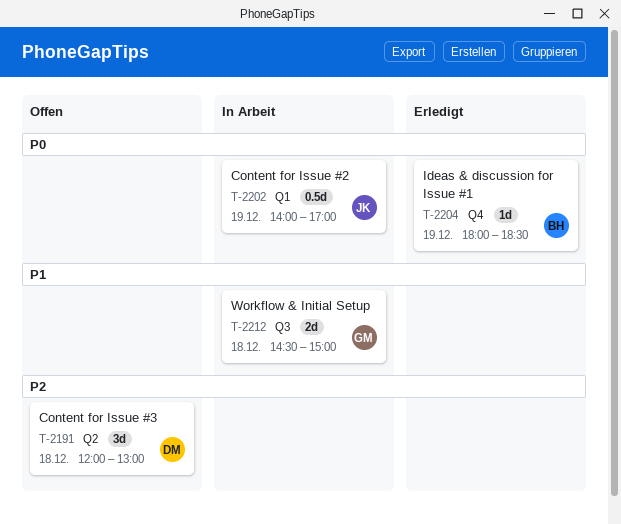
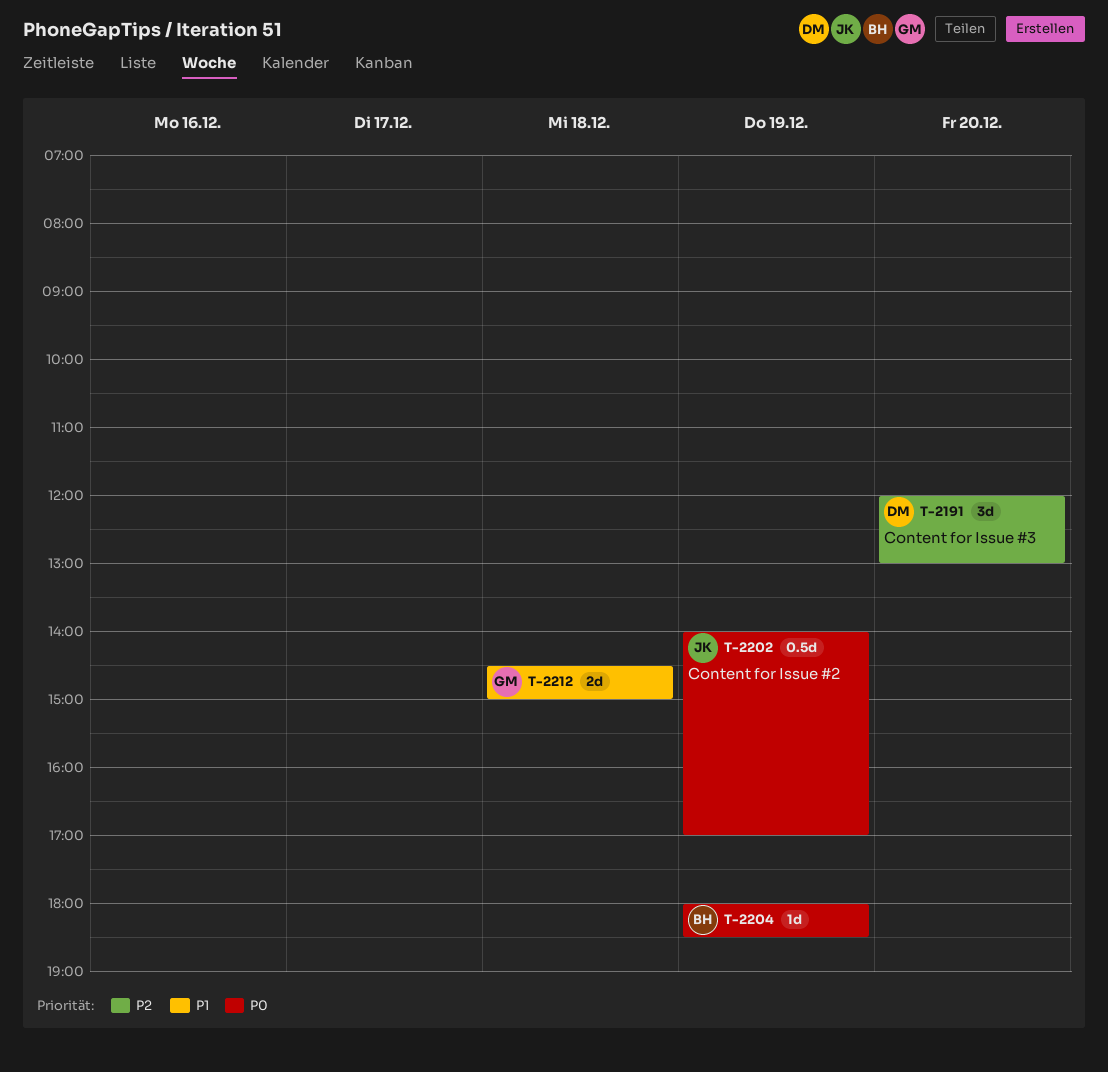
T-2191, day: Dec 18 -> Dec 20

